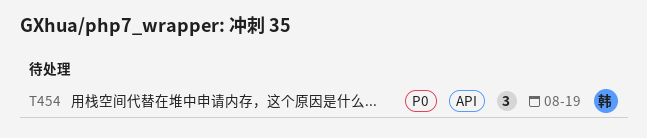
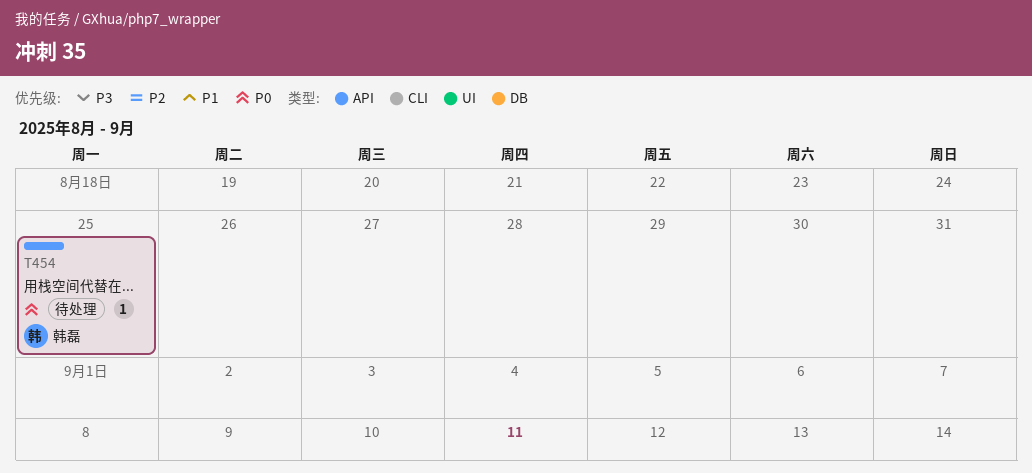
T454, estimate: 3 -> 1
T454, due: Aug 19 -> Aug 25

